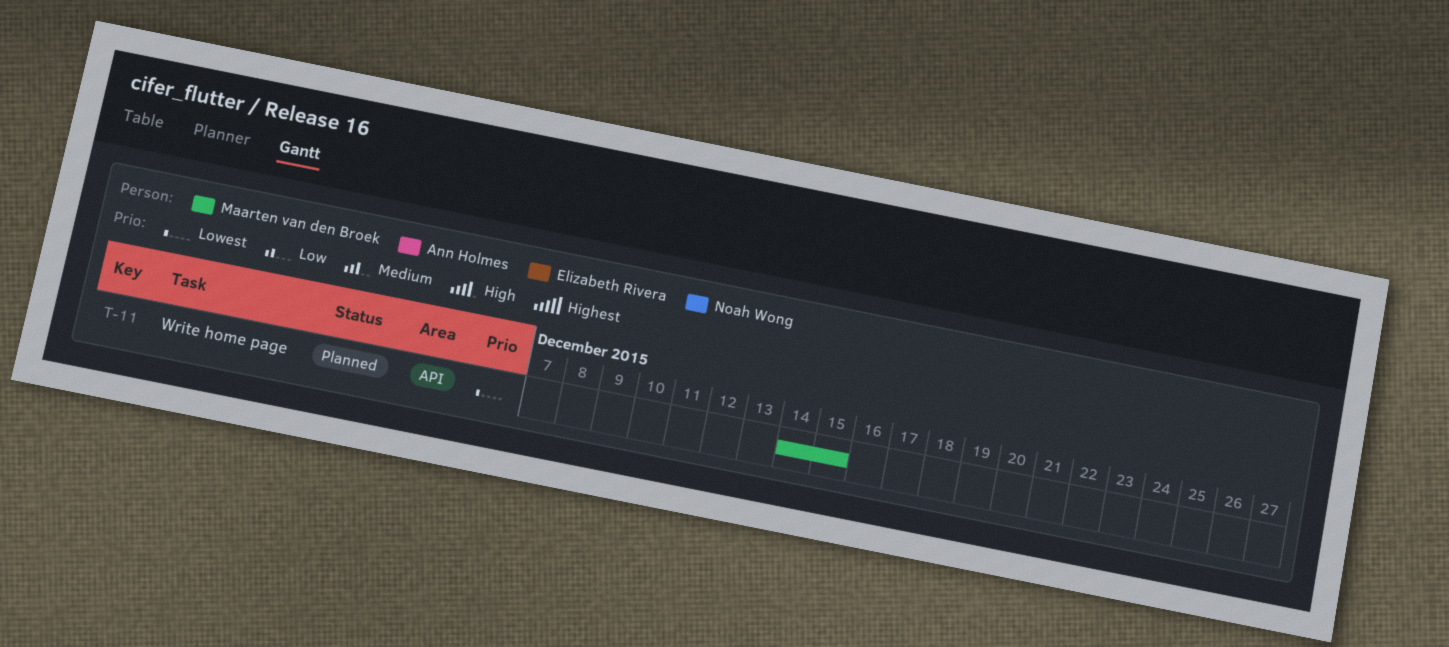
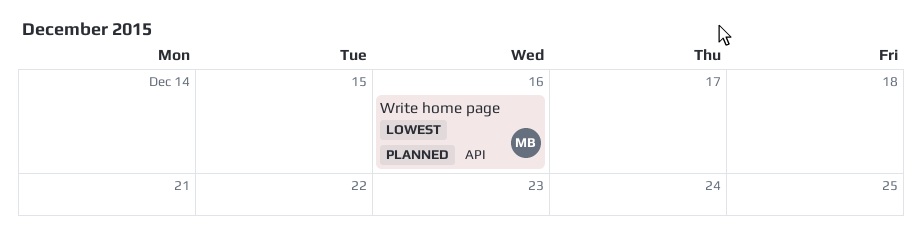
Write home page, due: Dec 15 -> Dec 16

